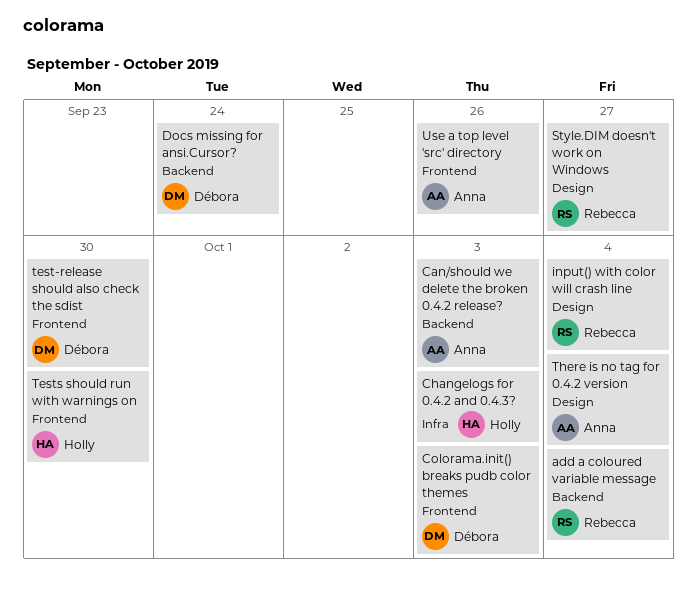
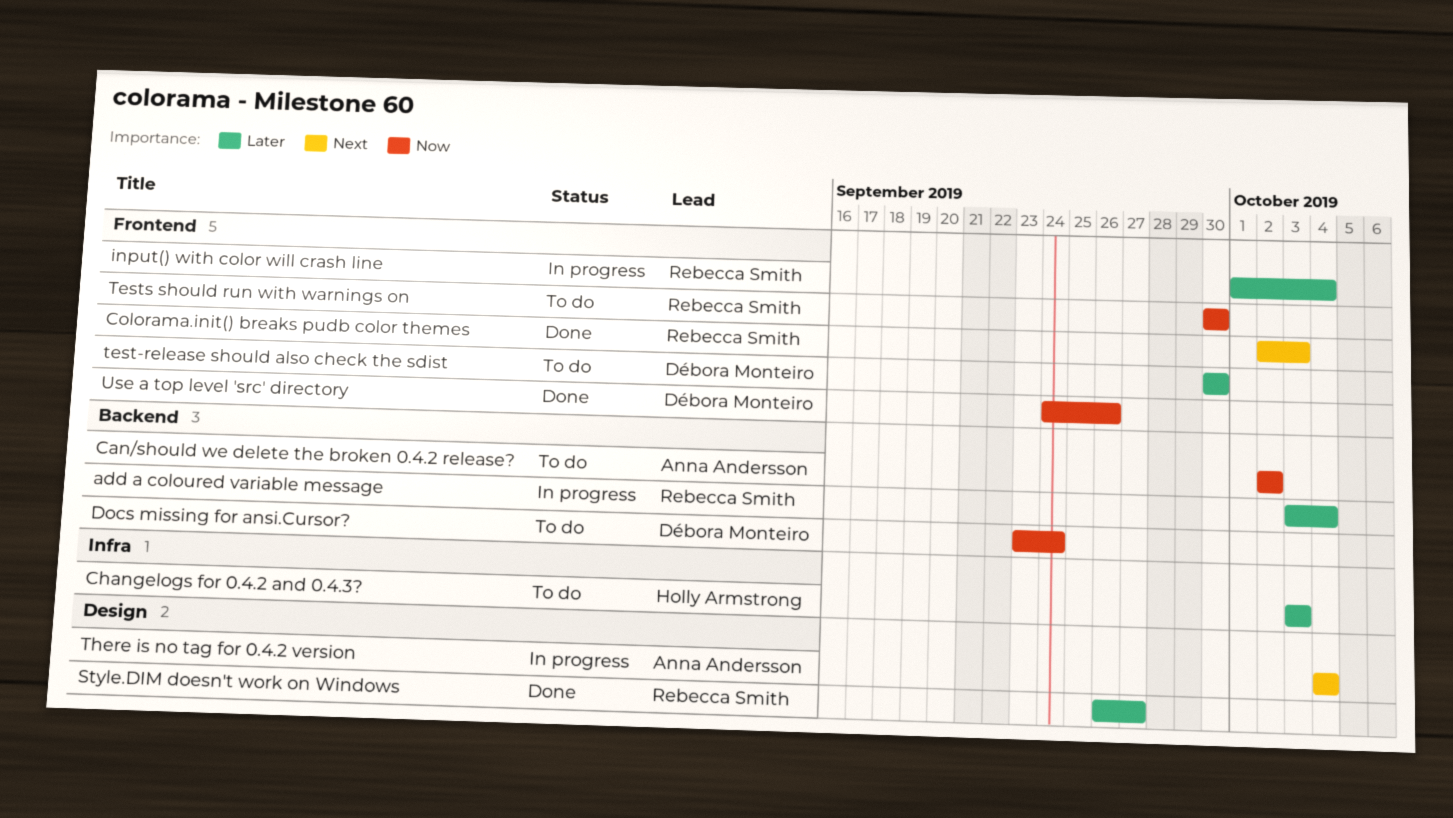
Can/should we delete the broken 0.4.2 release?, due: Oct 3 -> Oct 2
Colorama.init() breaks pudb color themes, owner: Débora Monteiro -> Rebecca Smith
input() with color will crash line, label: Design -> Frontend
Tests should run with warnings on, owner: Holly Armstrong -> Rebecca Smith
Use a top level 'src' directory, owner: Anna Andersson -> Débora Monteiro

